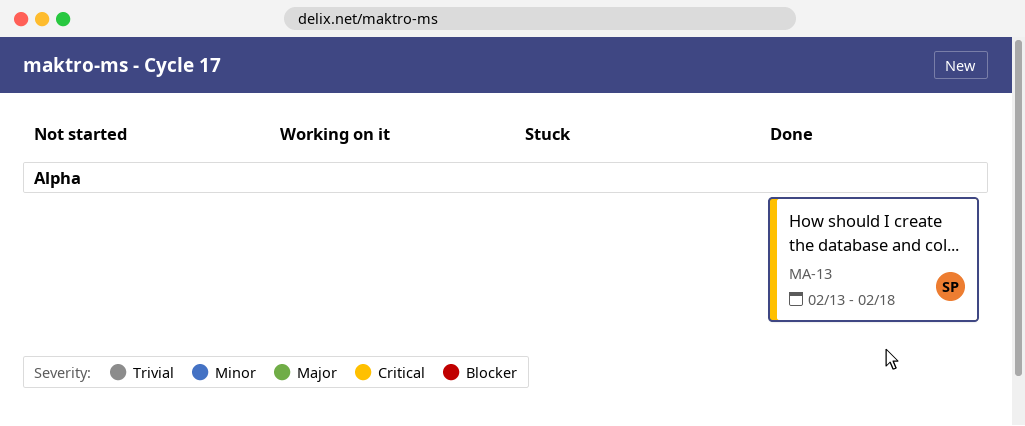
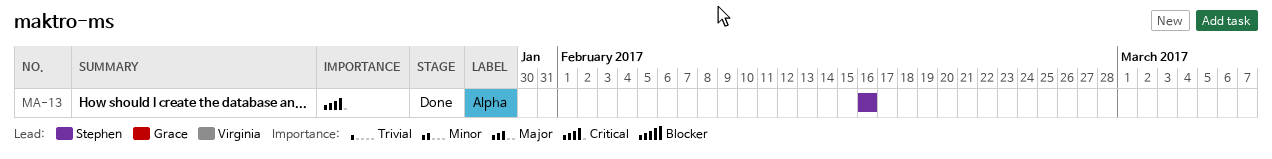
MA-13, start: Feb 13 -> Feb 16
MA-13, due: Feb 18 -> Feb 16

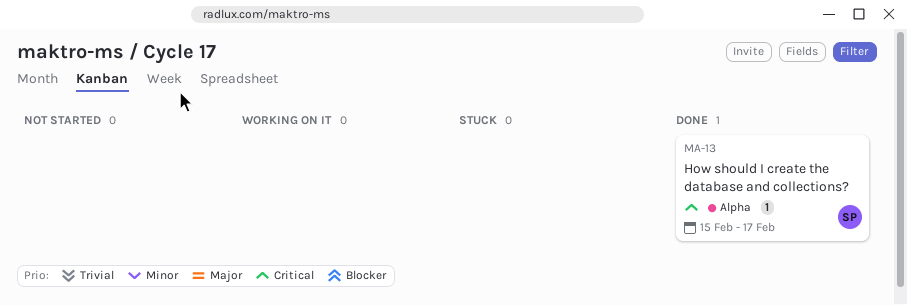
MA-13, start: Feb 16 -> Feb 15
MA-13, due: Feb 16 -> Feb 17

